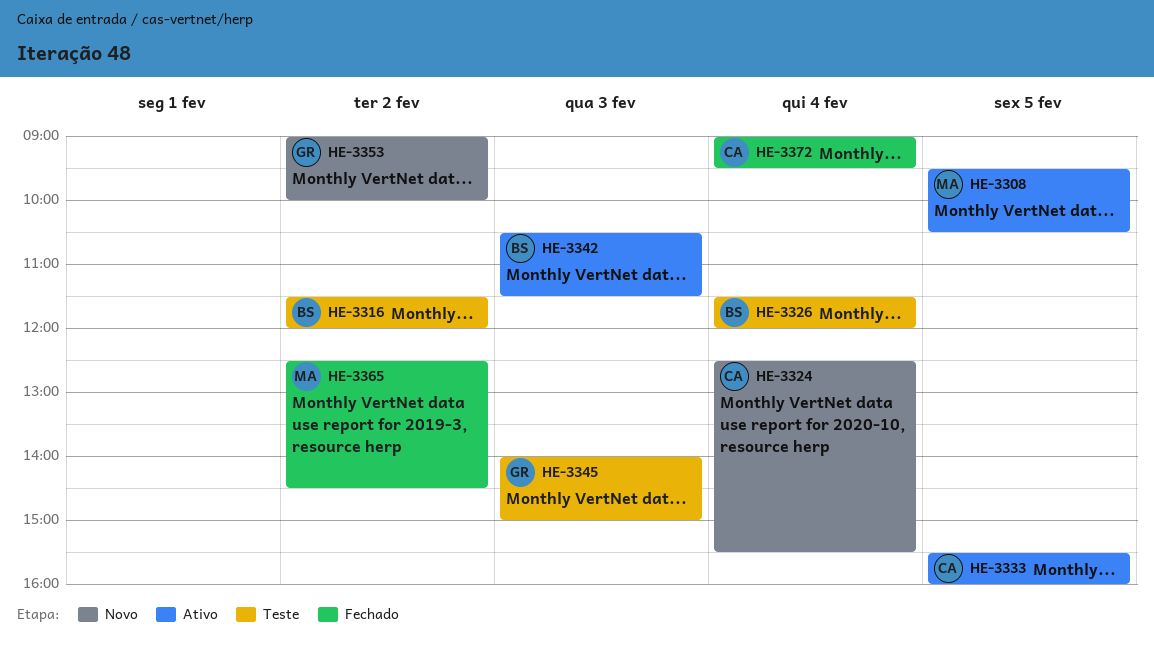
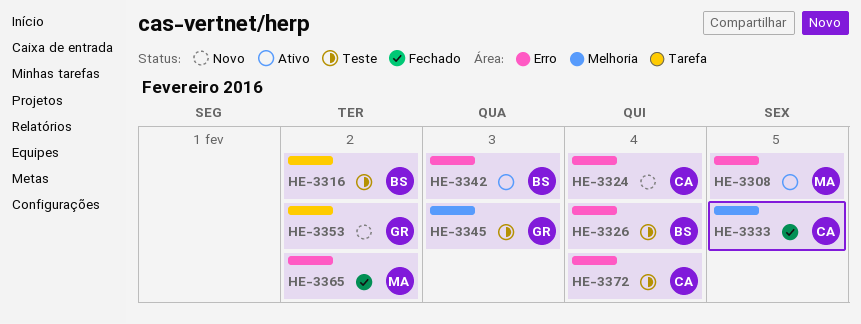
HE-3333, status: Ativo -> Fechado
HE-3372, status: Fechado -> Teste

